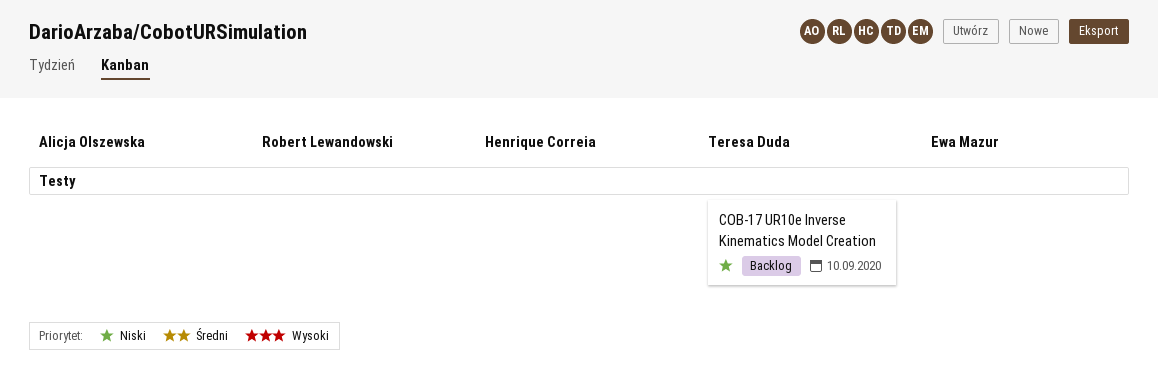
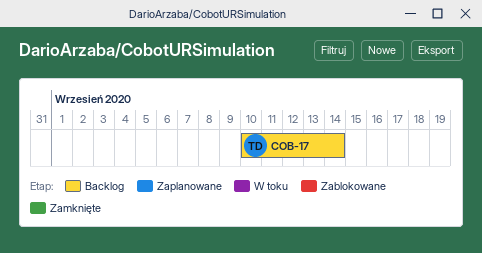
COB-17, due: Sep 10 -> Sep 14

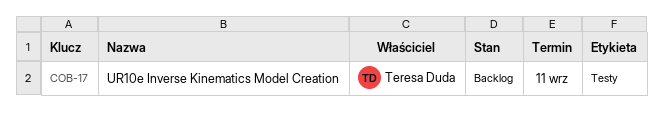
COB-17, due: Sep 14 -> Sep 11

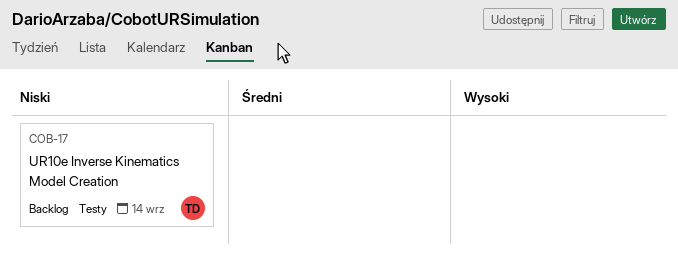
COB-17, due: Sep 11 -> Sep 14

